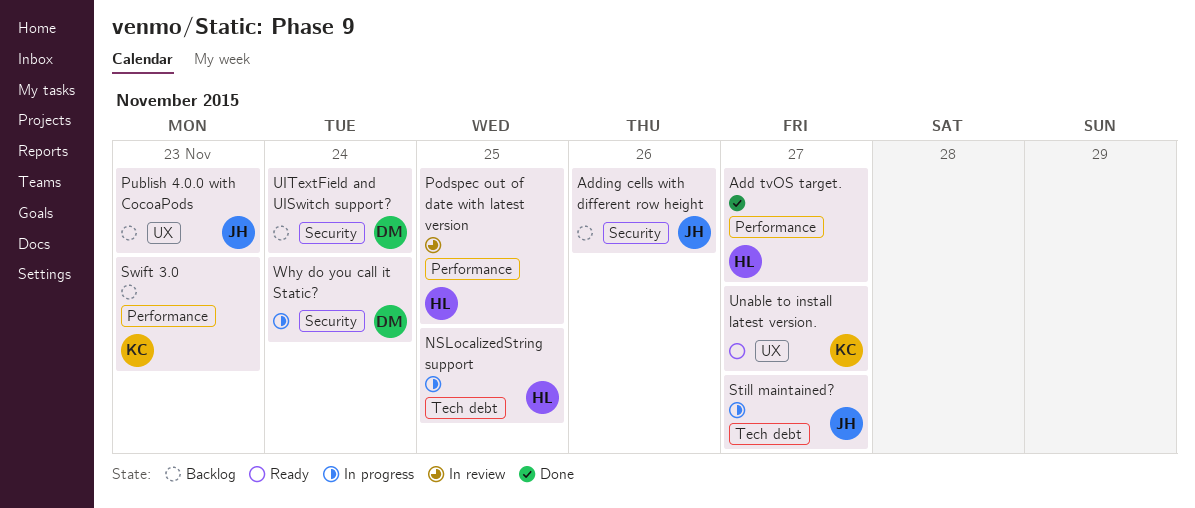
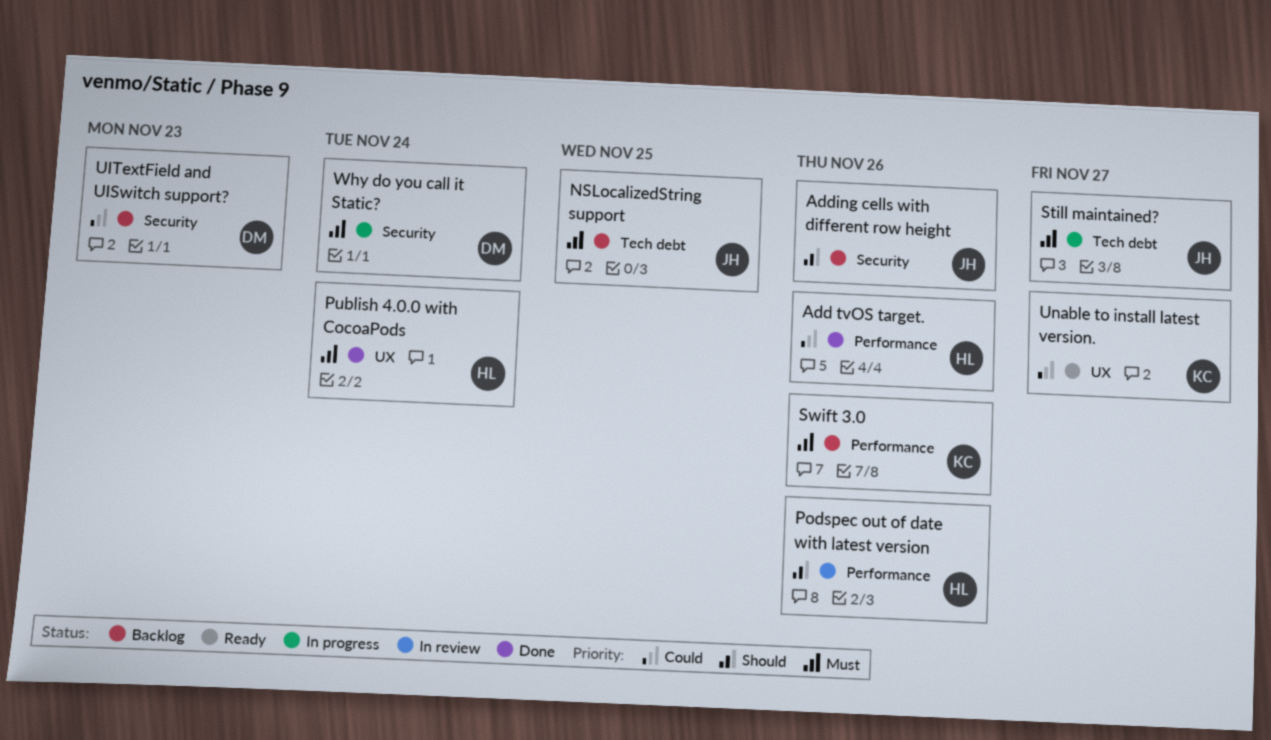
Add tvOS target., due: Nov 27 -> Nov 26
NSLocalizedString support, status: In progress -> Backlog
NSLocalizedString support, owner: HL -> JH
Podspec out of date with latest version, due: Nov 25 -> Nov 26
Publish 4.0.0 with CocoaPods, status: Backlog -> Done
Publish 4.0.0 with CocoaPods, owner: JH -> HL
Publish 4.0.0 with CocoaPods, due: Nov 23 -> Nov 24
Swift 3.0, due: Nov 23 -> Nov 26
UITextField and UISwitch support?, due: Nov 24 -> Nov 23

